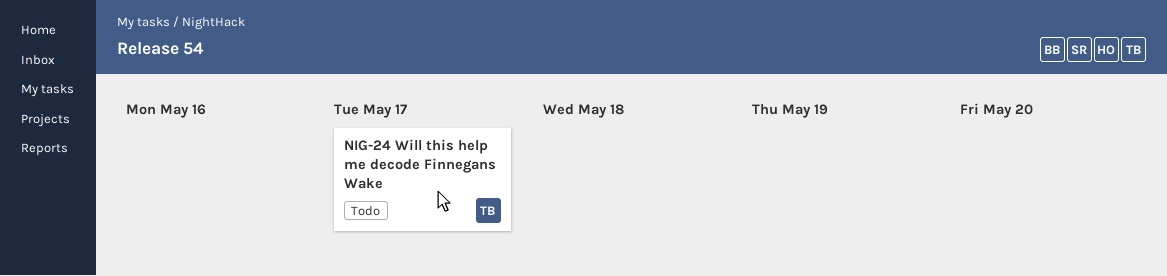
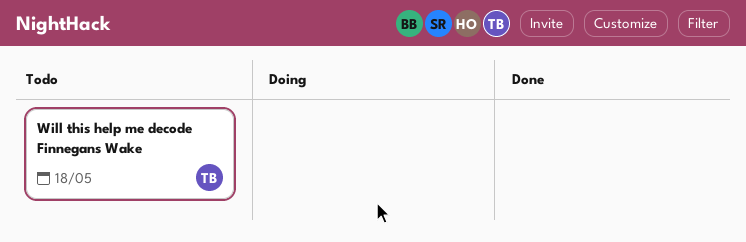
Will this help me decode Finnegans Wake, due: May 17 -> May 18

